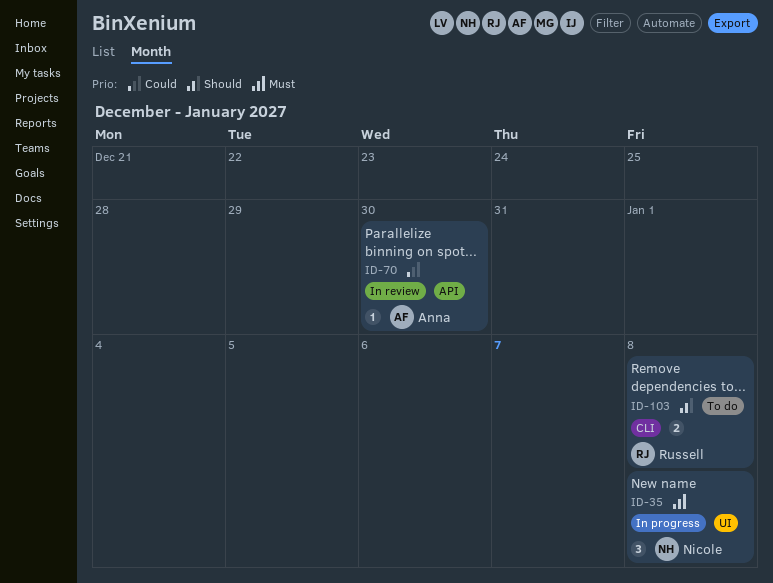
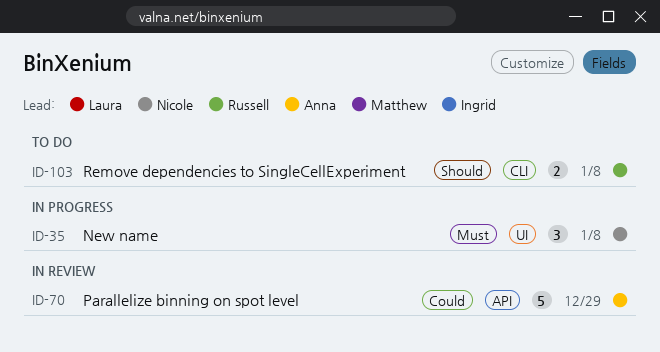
ID-70, estimate: 1 -> 5
ID-70, due: Dec 30 -> Dec 29

